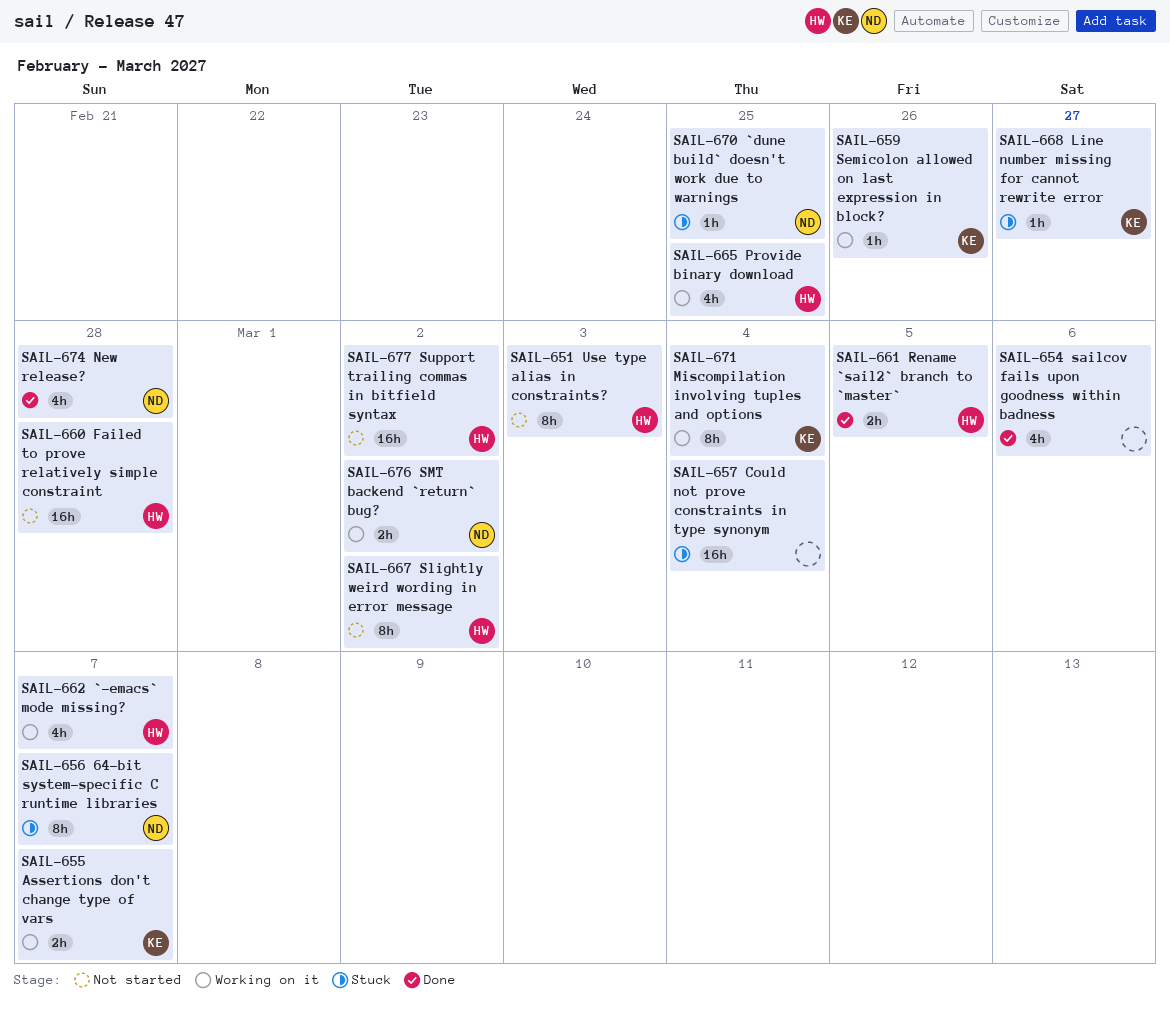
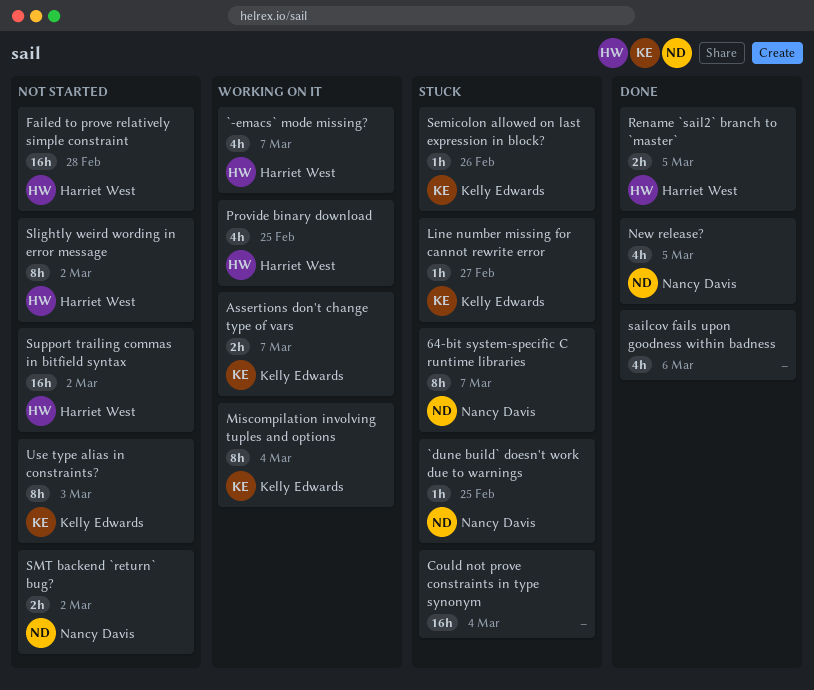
New release?, due: Feb 28 -> Mar 5
Semicolon allowed on last expression in block?, status: Working on it -> Stuck
SMT backend `return` bug?, status: Working on it -> Not started
Use type alias in constraints?, owner: Harriet West -> Kelly Edwards

